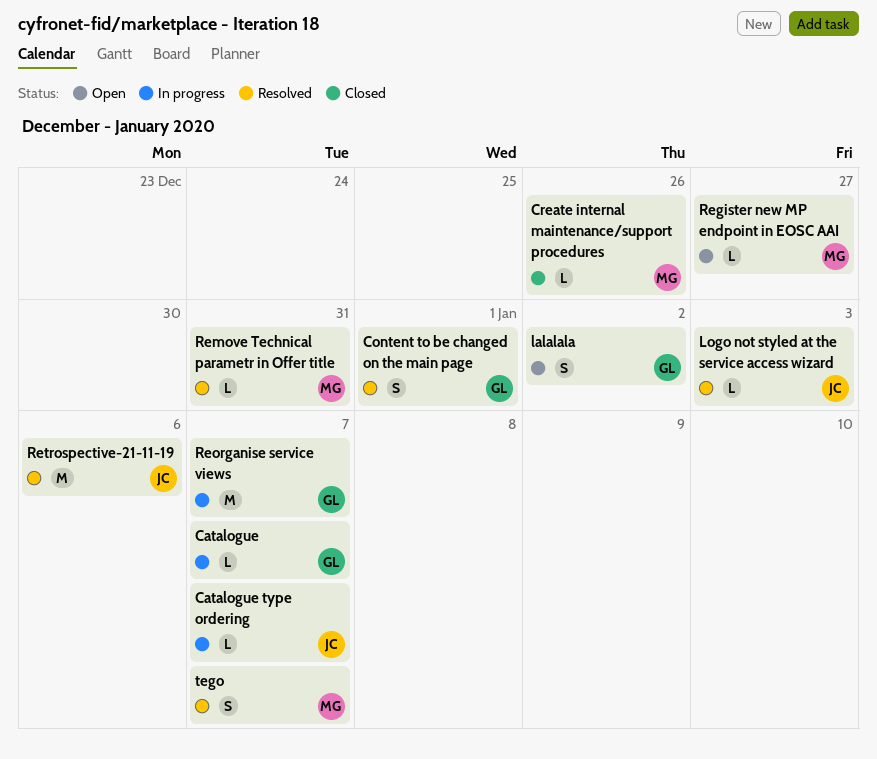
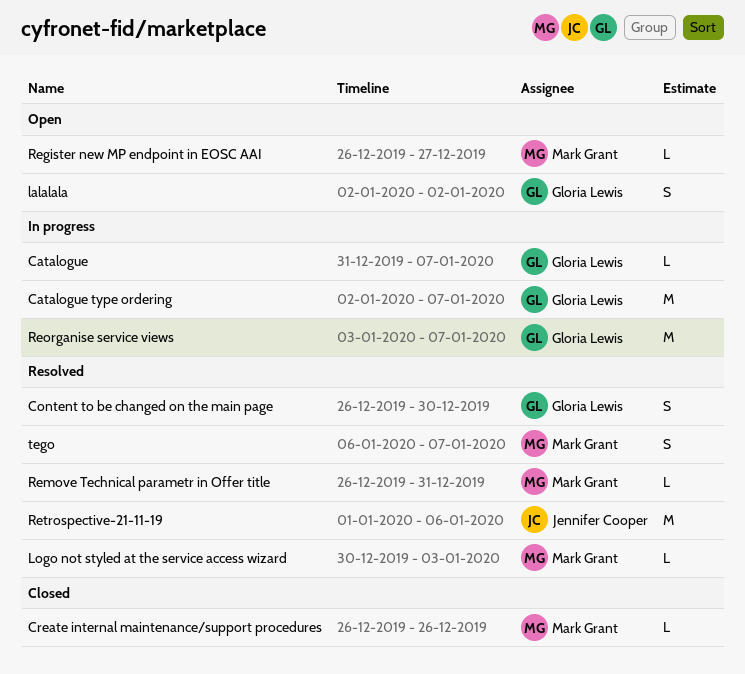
Catalogue type ordering, owner: Jennifer Cooper -> Gloria Lewis
Catalogue type ordering, estimate: L -> M
Content to be changed on the main page, due: Jan 1 -> Dec 30
Logo not styled at the service access wizard, owner: Jennifer Cooper -> Mark Grant

